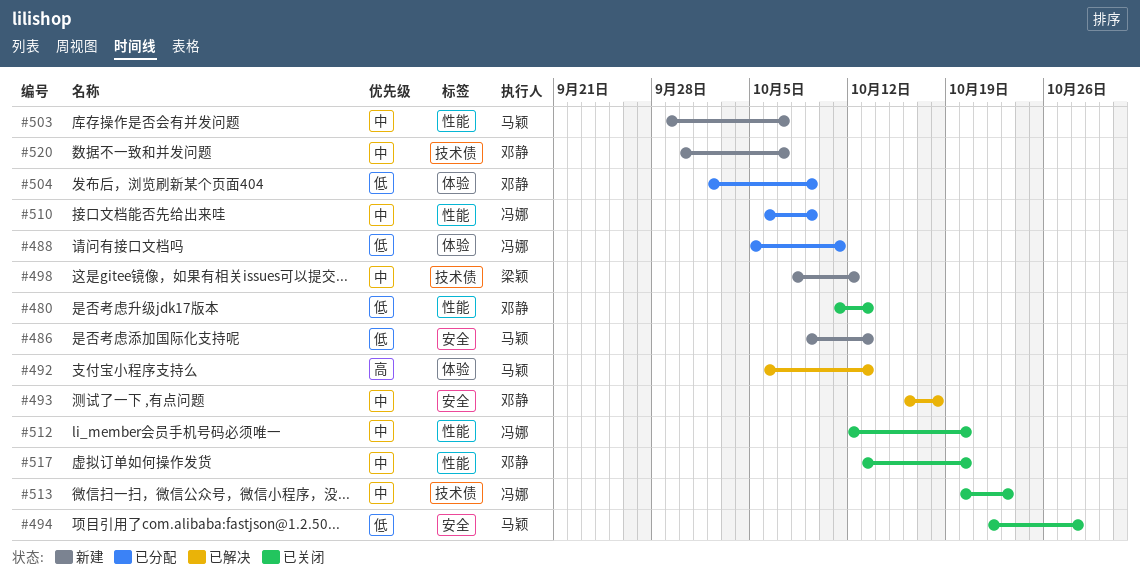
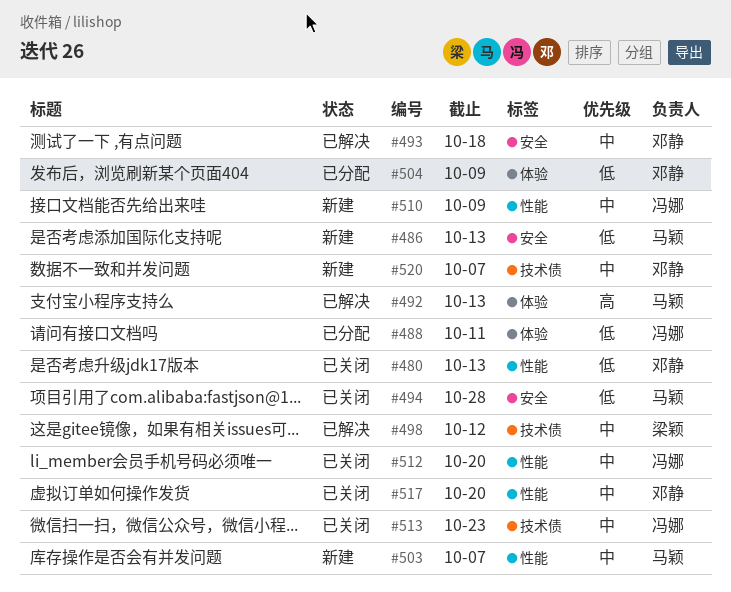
#498, status: 新建 -> 已解决
#510, status: 已分配 -> 新建

